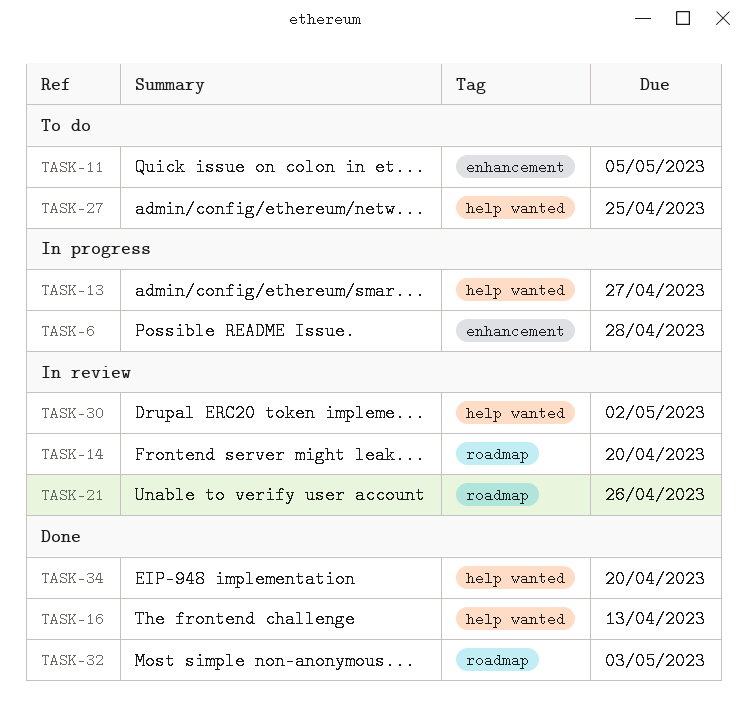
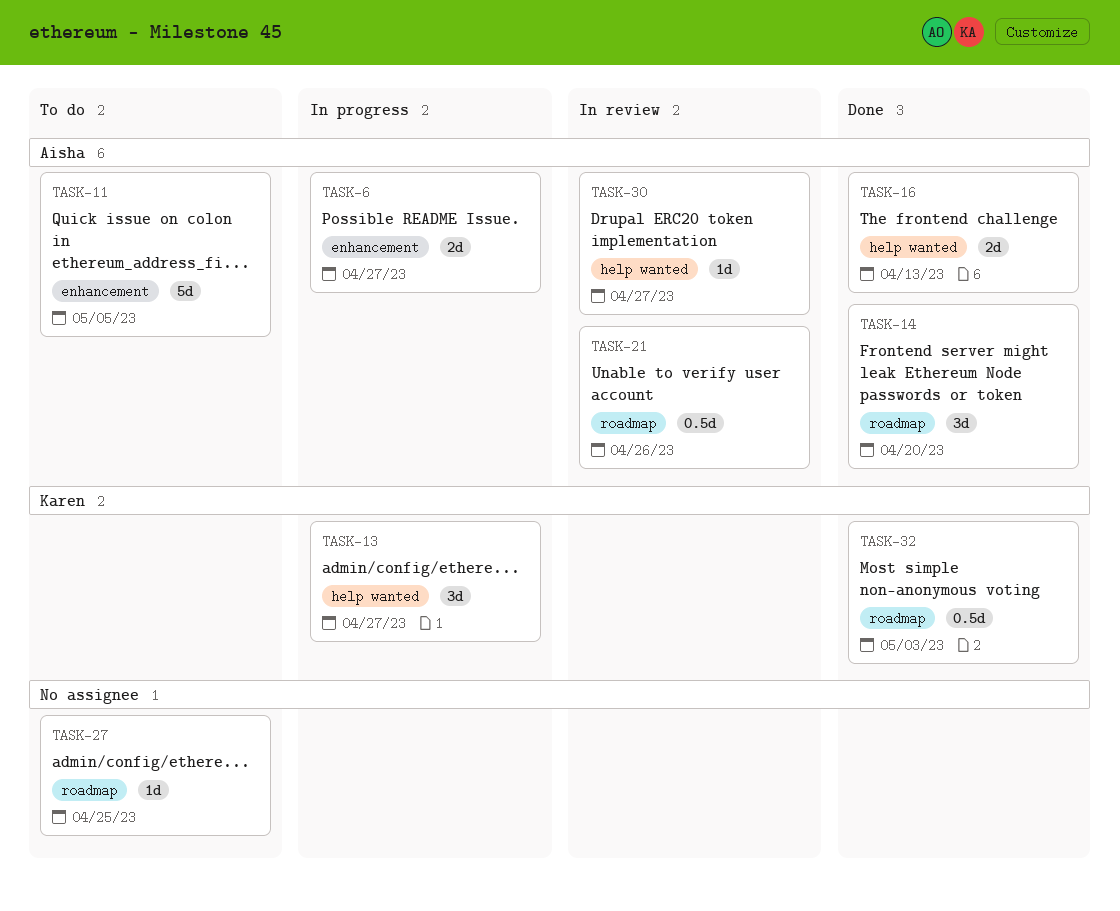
TASK-6, due: Apr 28 -> Apr 27
TASK-14, status: In review -> Done
TASK-27, label: help wanted -> roadmap
TASK-30, due: May 2 -> Apr 27
TASK-34: present -> none

